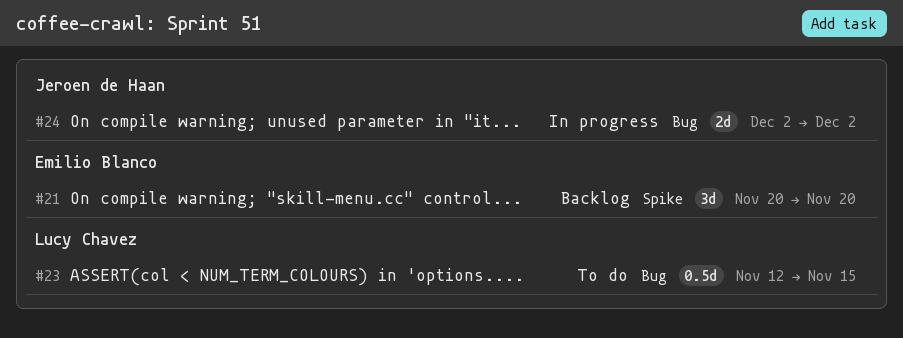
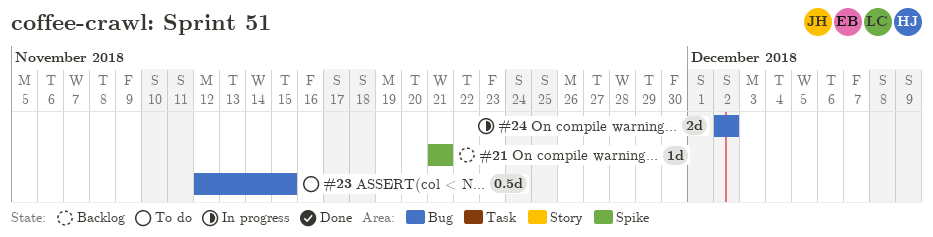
#21, estimate: 3d -> 1d
#21, start: Nov 20 -> Nov 21
#21, due: Nov 20 -> Nov 21

